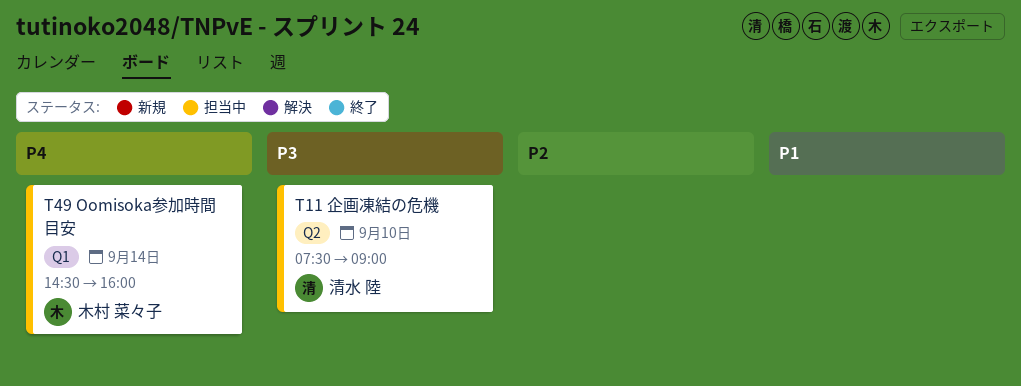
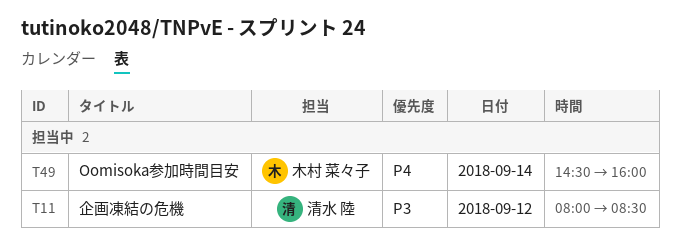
T11, day: Sep 10 -> Sep 12
T11, begins: 07:30 -> 08:00
T11, ends: 09:00 -> 08:30

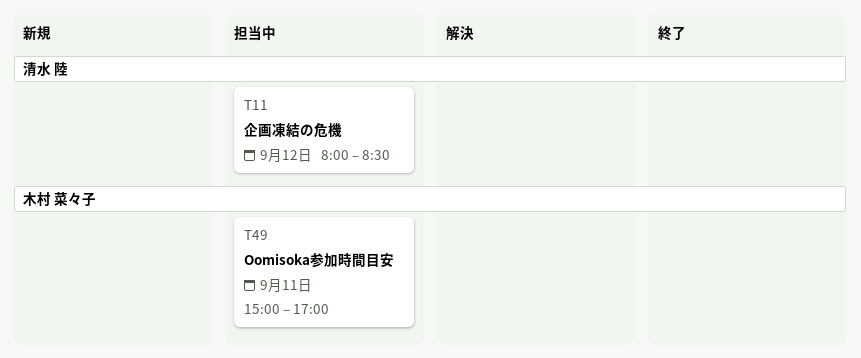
T49, day: Sep 14 -> Sep 11
T49, begins: 14:30 -> 15:00
T49, ends: 16:00 -> 17:00

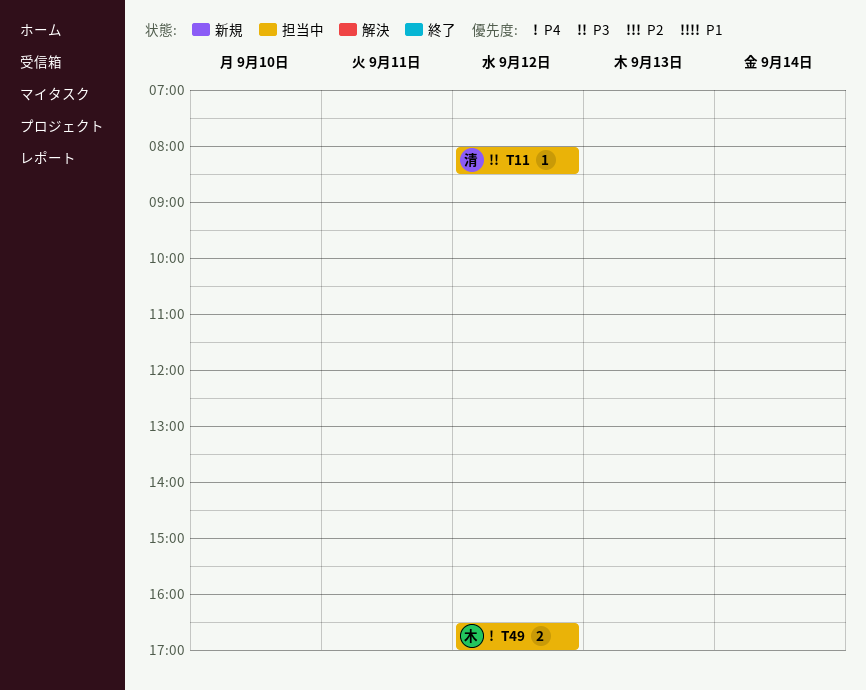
T49, day: Sep 11 -> Sep 12
T49, begins: 15:00 -> 16:30

